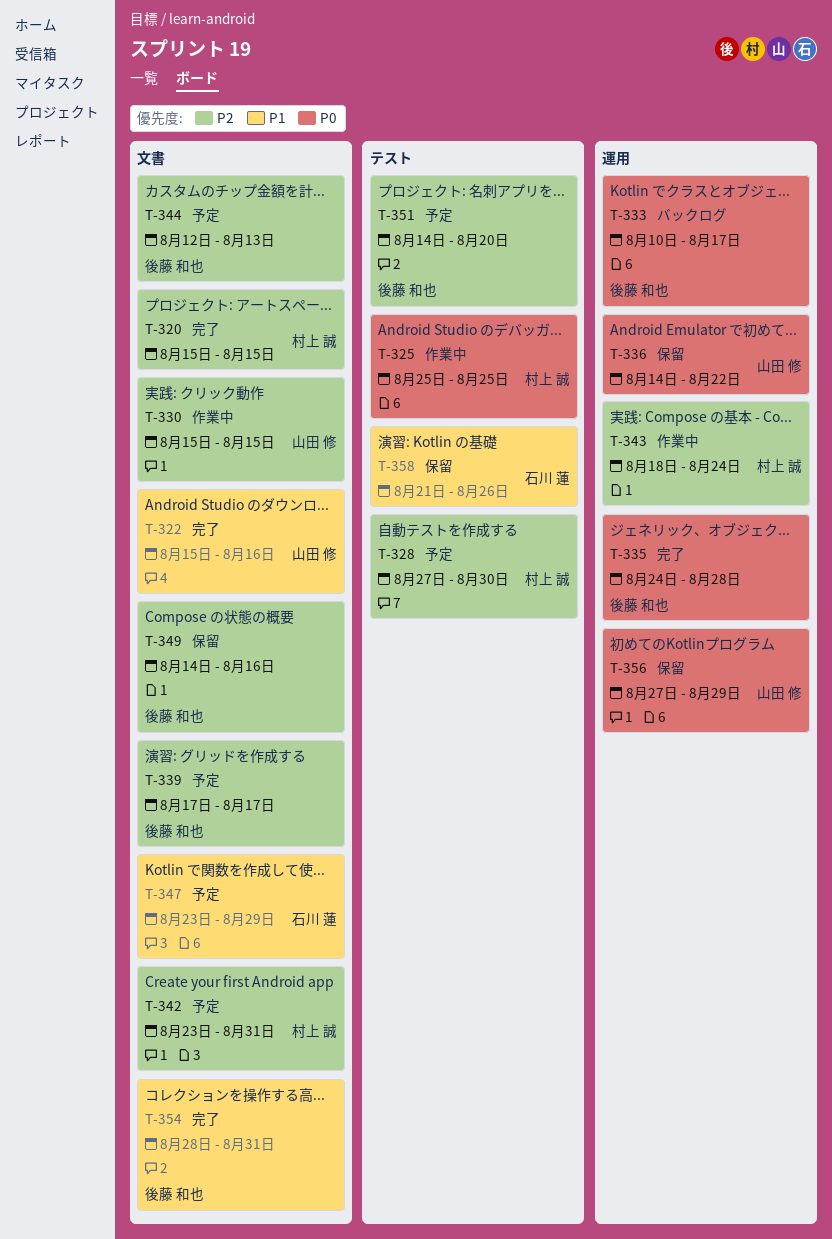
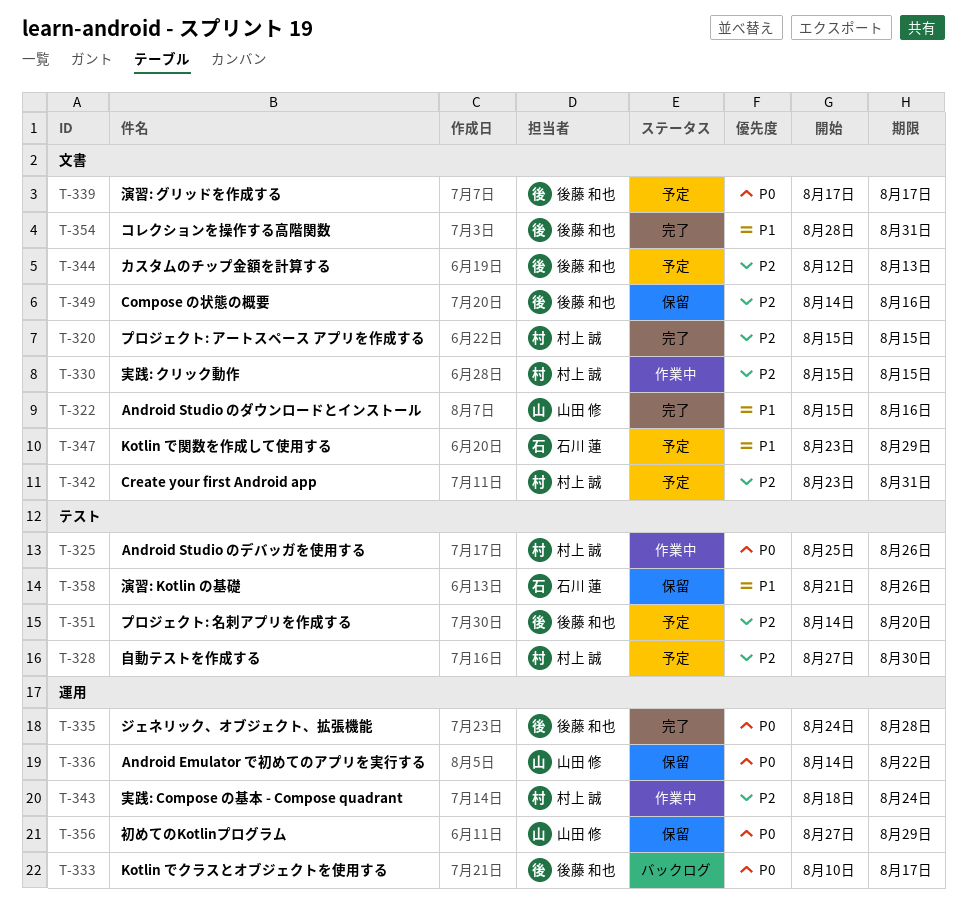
T-325, due: Aug 25 -> Aug 26
T-330, owner: 山田 修 -> 村上 誠
T-339, priority: P2 -> P0

